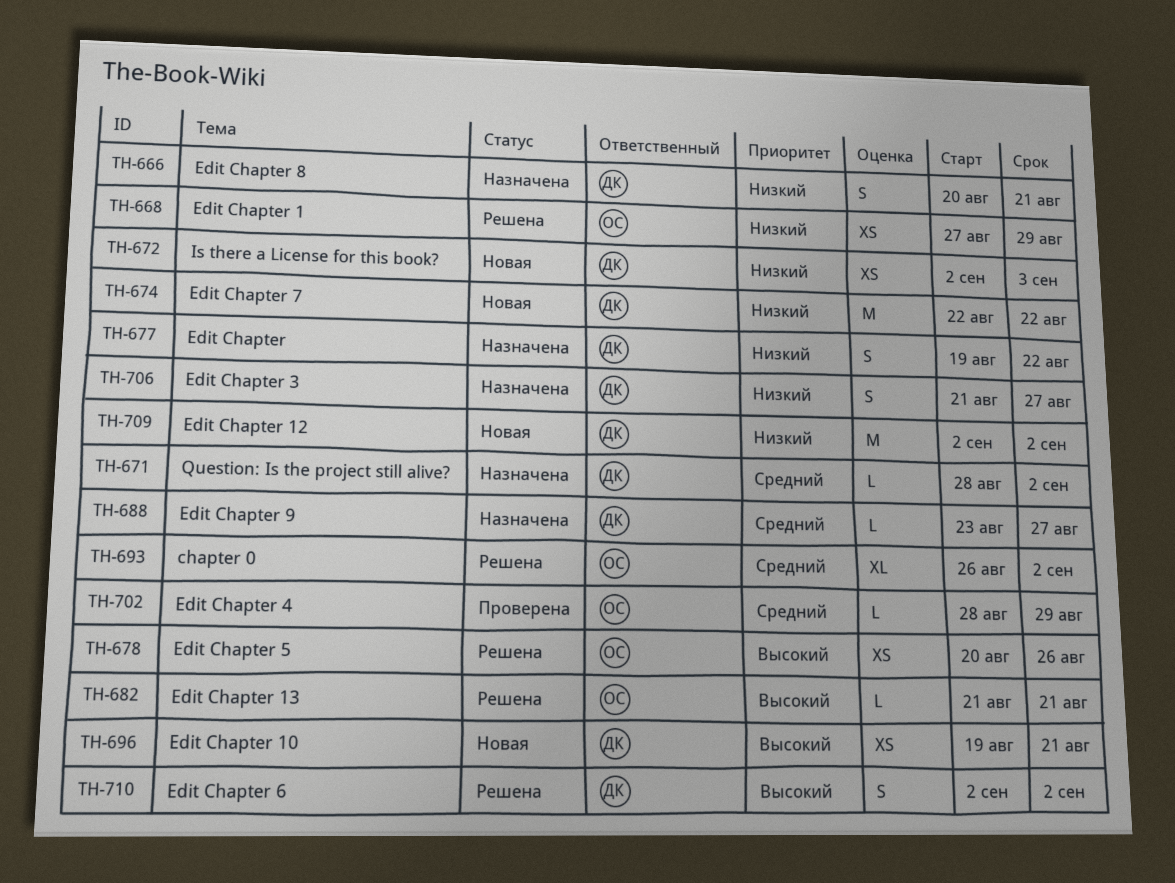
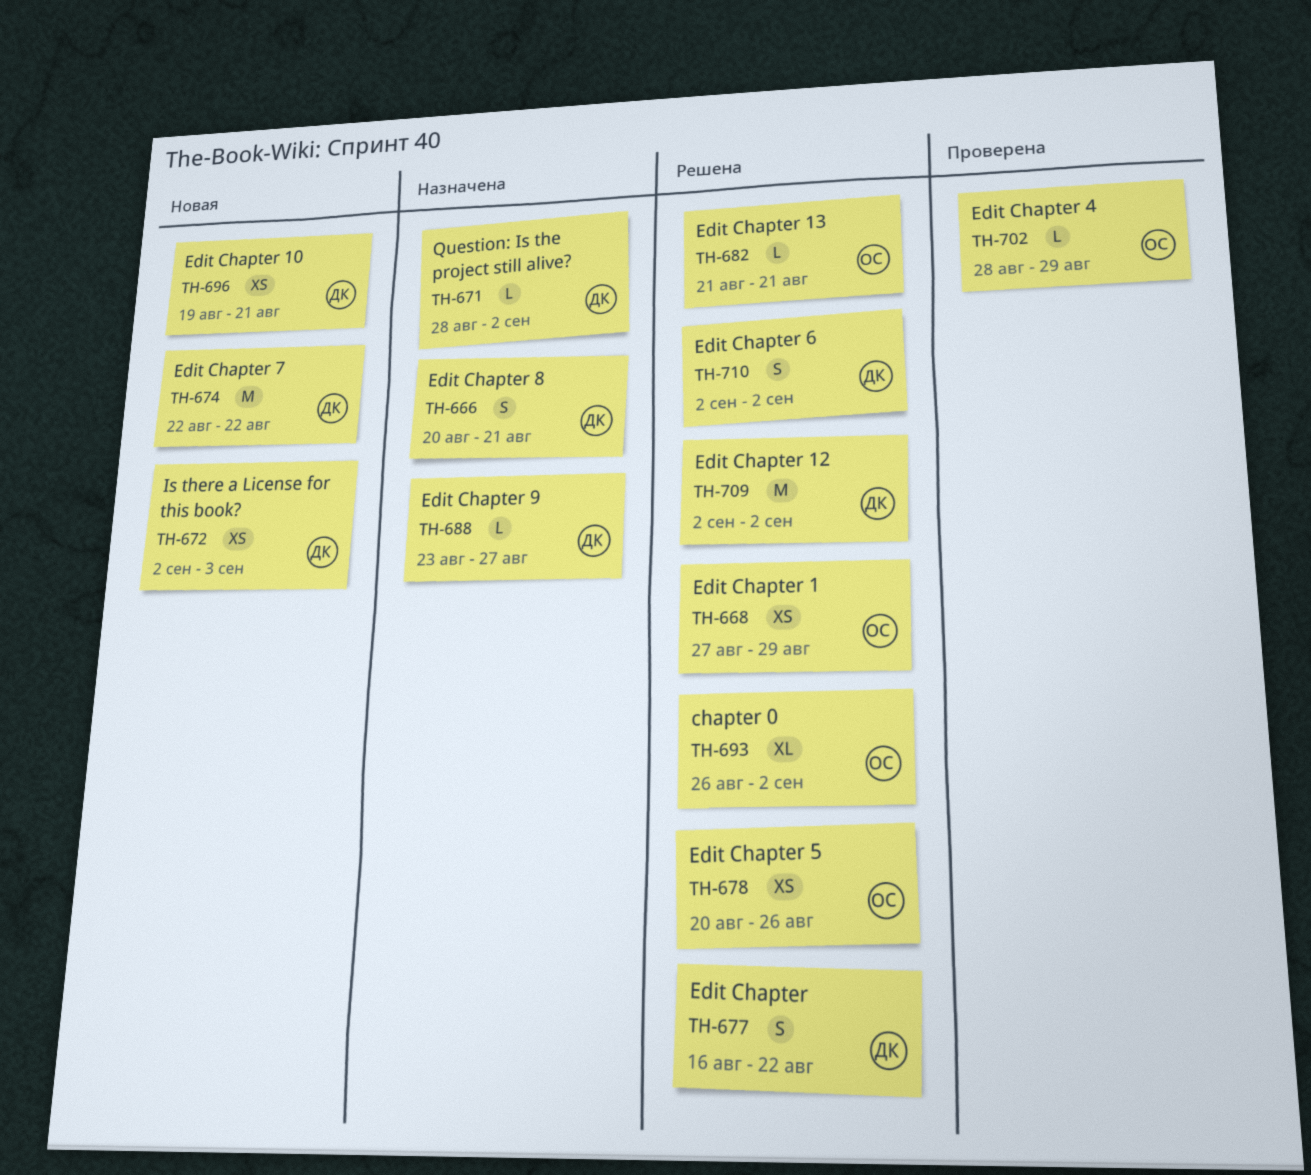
TH-677, status: Назначена -> Решена
TH-677, start: Aug 19 -> Aug 16
TH-706: present -> none
TH-709, status: Новая -> Решена

